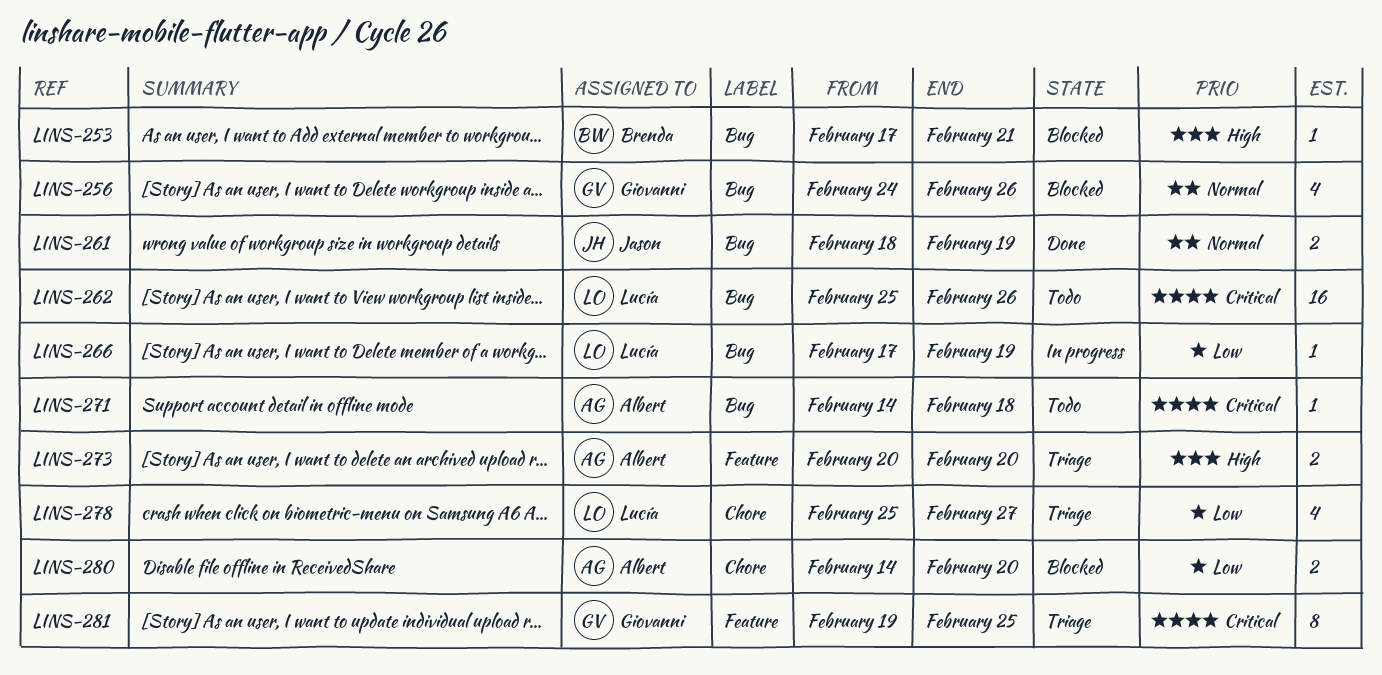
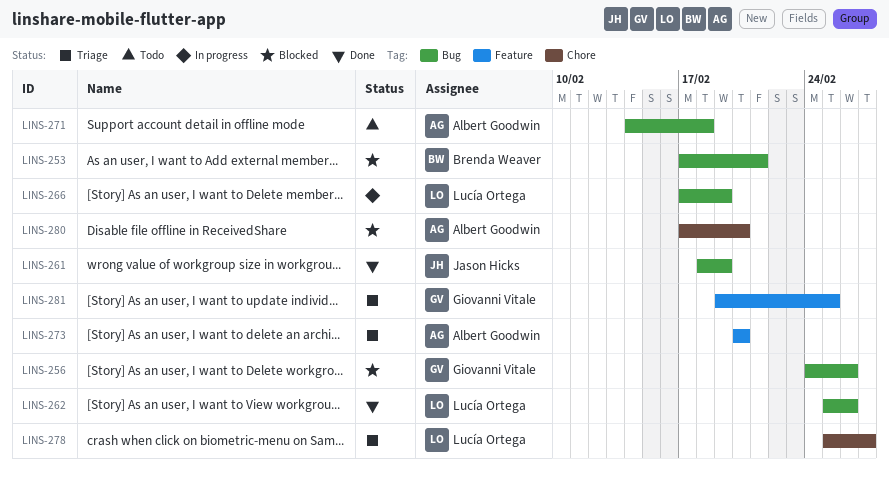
LINS-262, status: Todo -> Done
LINS-280, start: Feb 14 -> Feb 17

